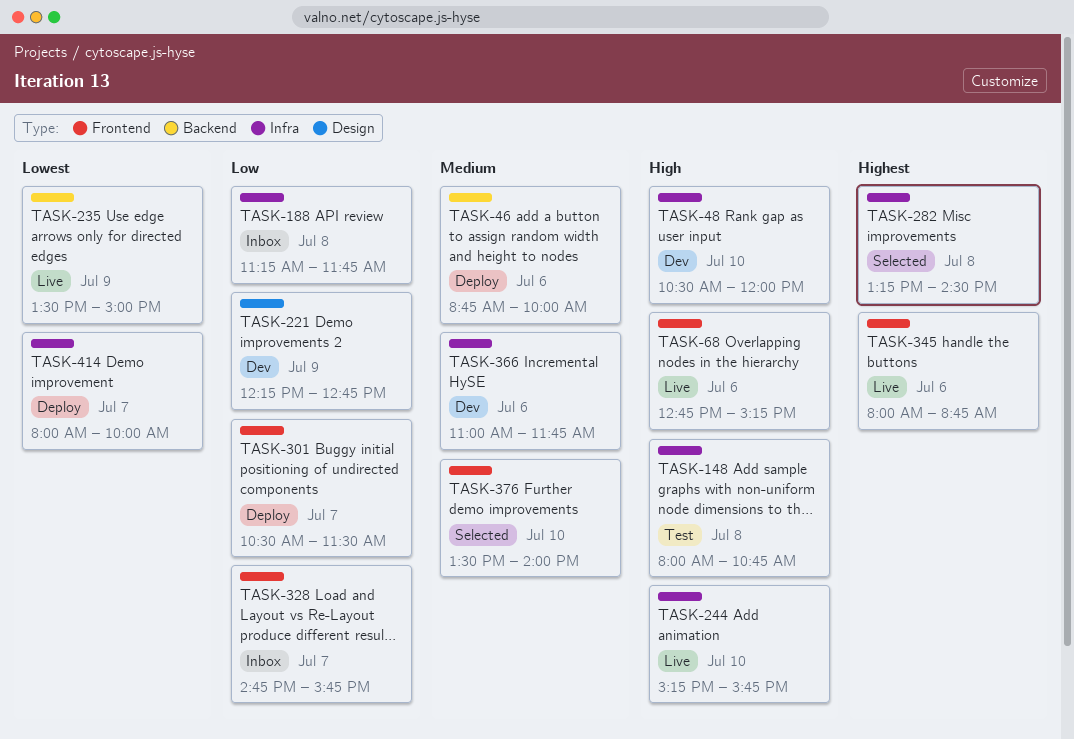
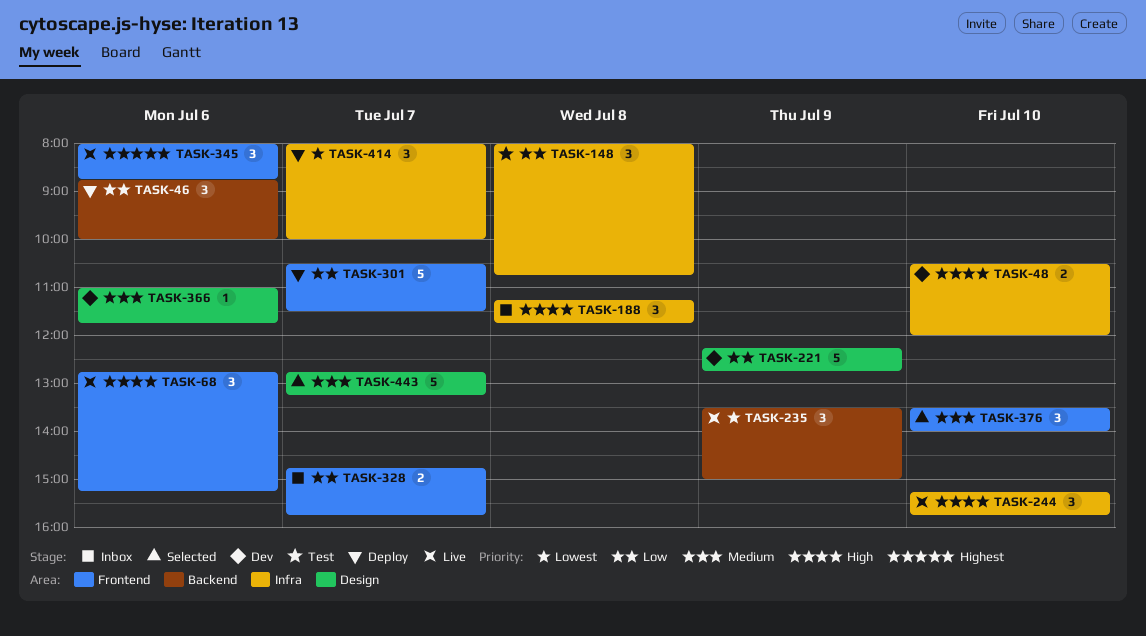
TASK-46, priority: Medium -> Low
TASK-148, priority: High -> Low
TASK-188, priority: Low -> High
TASK-282: present -> none
TASK-366, label: Infra -> Design
TASK-443: none -> present

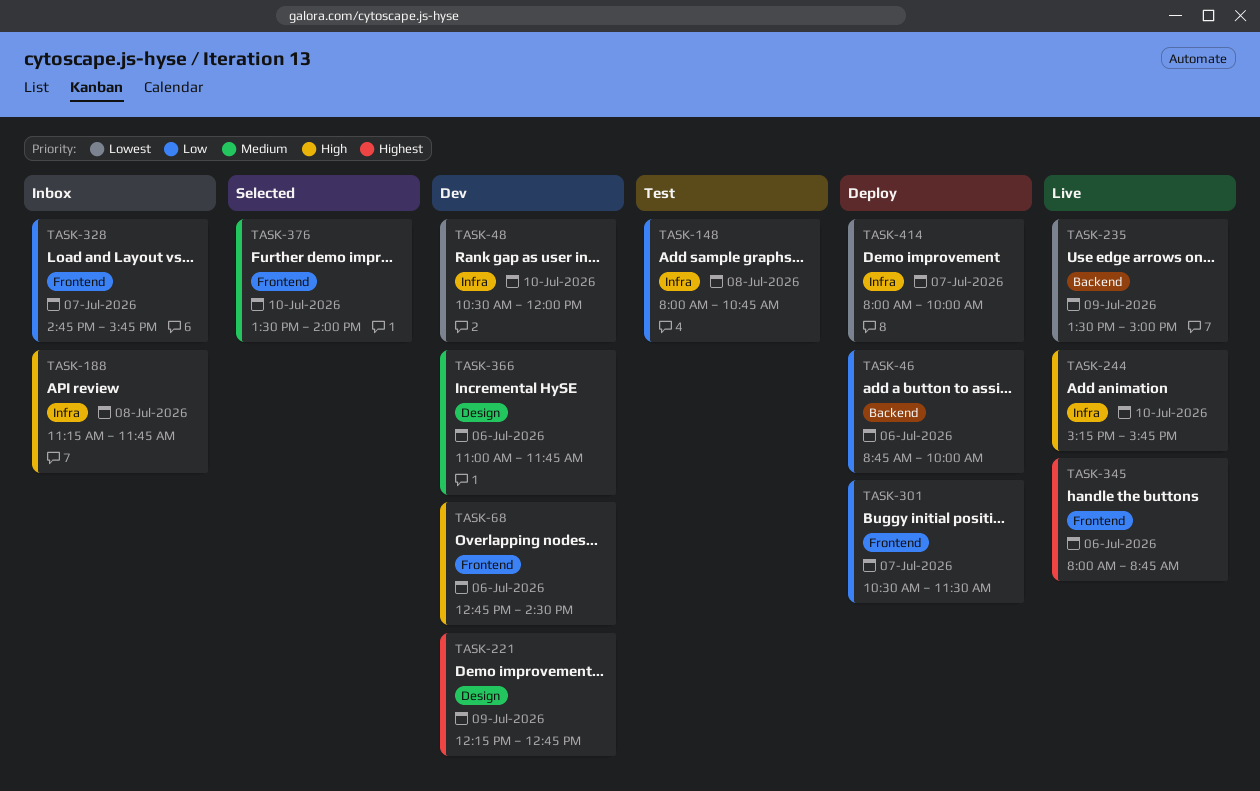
TASK-48, priority: High -> Lowest
TASK-68, status: Live -> Dev
TASK-68, ends: 15:15 -> 14:30
TASK-221, priority: Low -> Highest
TASK-443: present -> none

